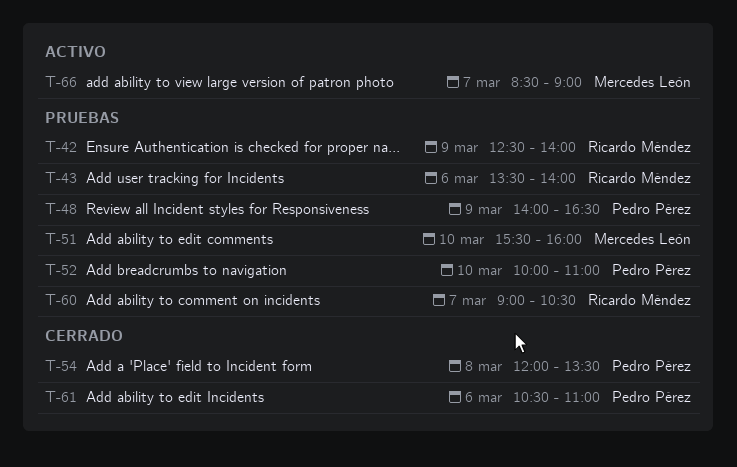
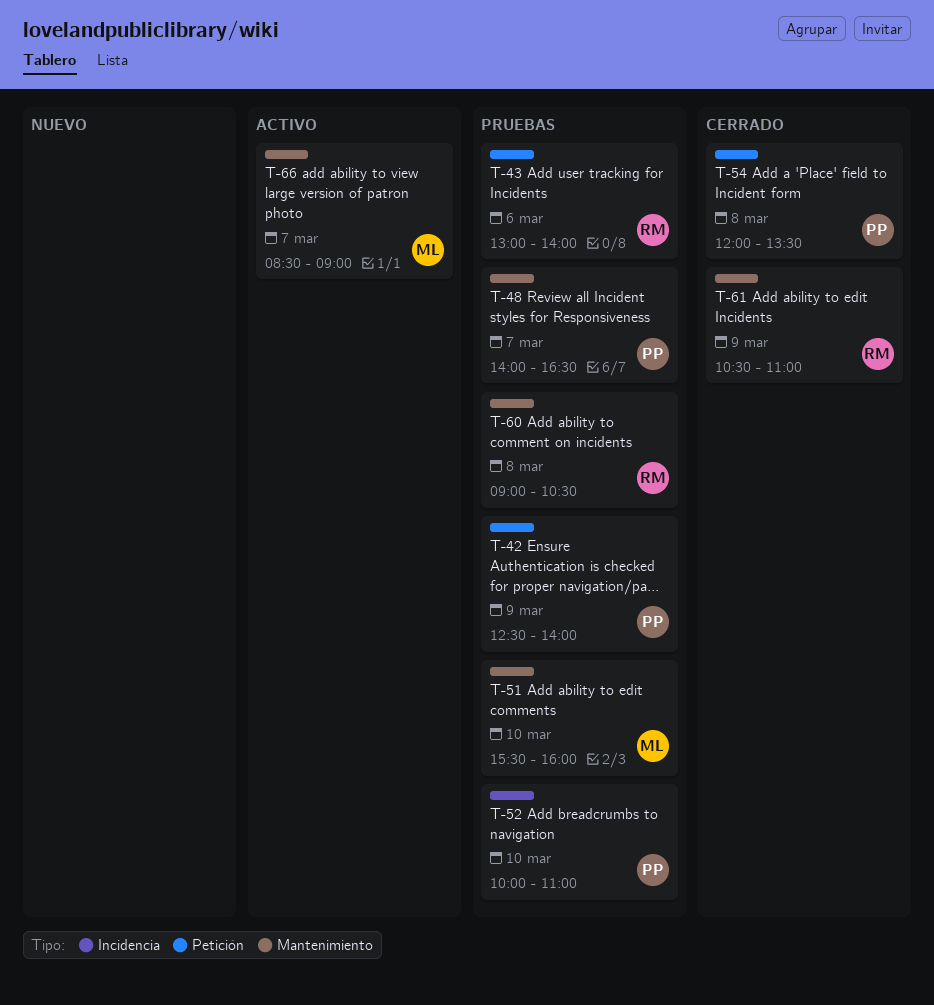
T-42, owner: Ricardo Méndez -> Pedro Pérez
T-43, begins: 13:30 -> 13:00
T-48, day: Mar 9 -> Mar 7
T-60, day: Mar 7 -> Mar 8
T-61, owner: Pedro Pérez -> Ricardo Méndez
T-61, day: Mar 6 -> Mar 9

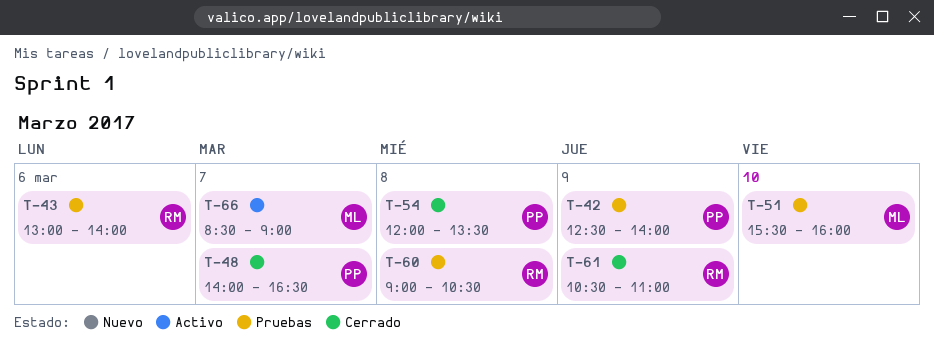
T-48, status: Pruebas -> Cerrado
T-52: present -> none

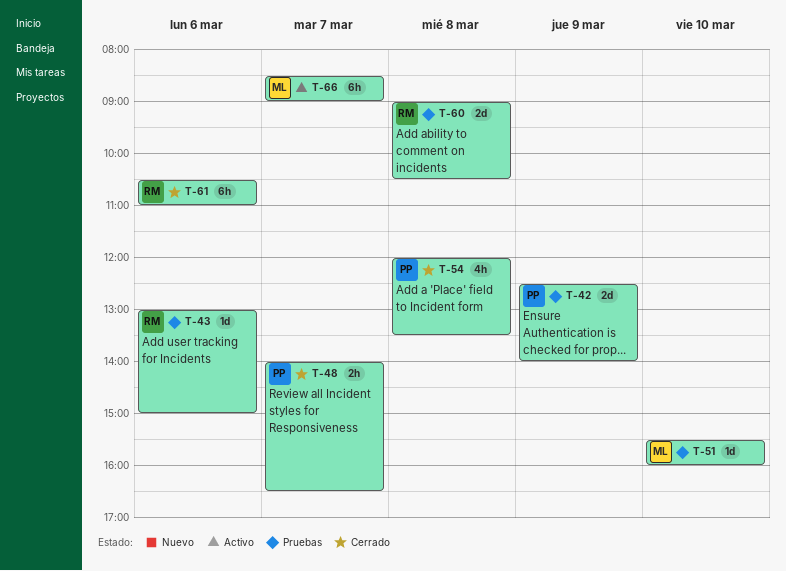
T-43, ends: 14:00 -> 15:00
T-61, day: Mar 9 -> Mar 6

